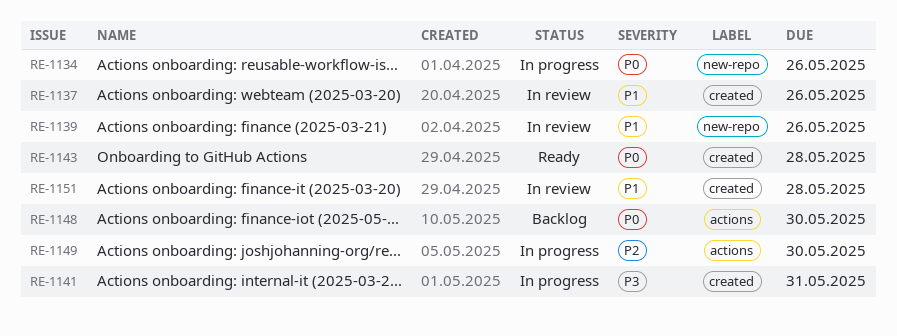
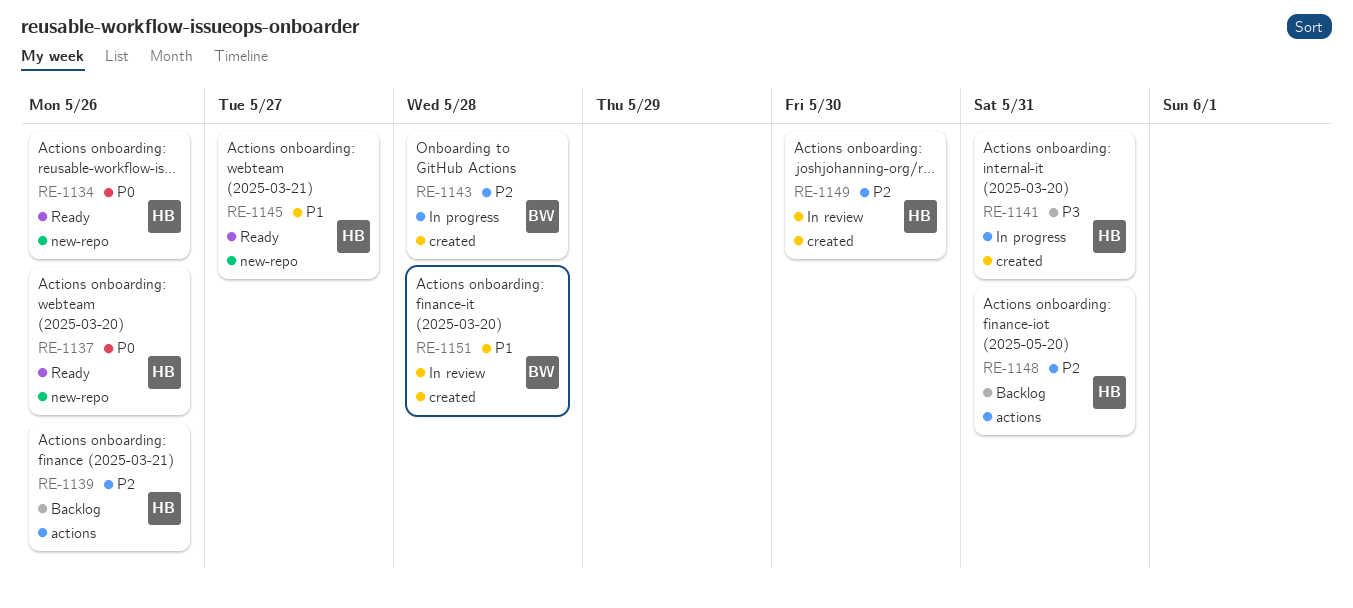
RE-1134, status: In progress -> Ready
RE-1137, status: In review -> Ready
RE-1137, priority: P1 -> P0
RE-1137, label: created -> new-repo
RE-1139, status: In review -> Backlog
RE-1139, priority: P1 -> P2
RE-1139, label: new-repo -> actions
RE-1143, status: Ready -> In progress
RE-1143, priority: P0 -> P2
RE-1145: none -> present
RE-1148, priority: P0 -> P2
RE-1148, due: May 30 -> May 31
RE-1149, status: In progress -> In review
RE-1149, label: actions -> created

